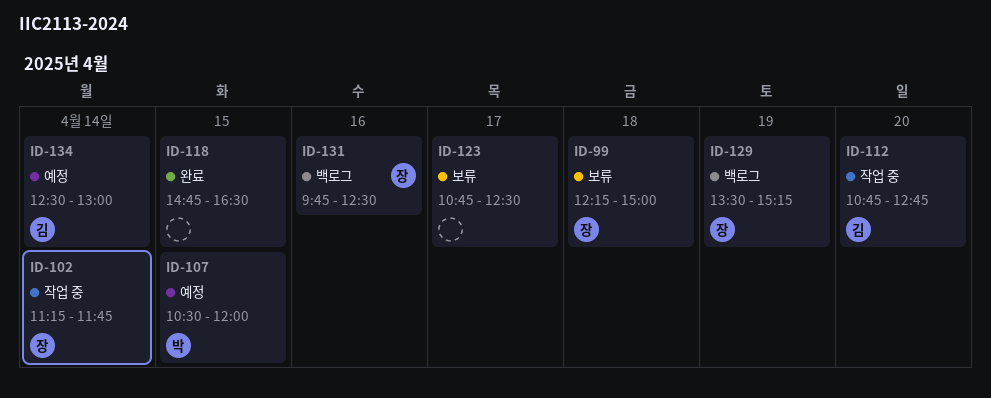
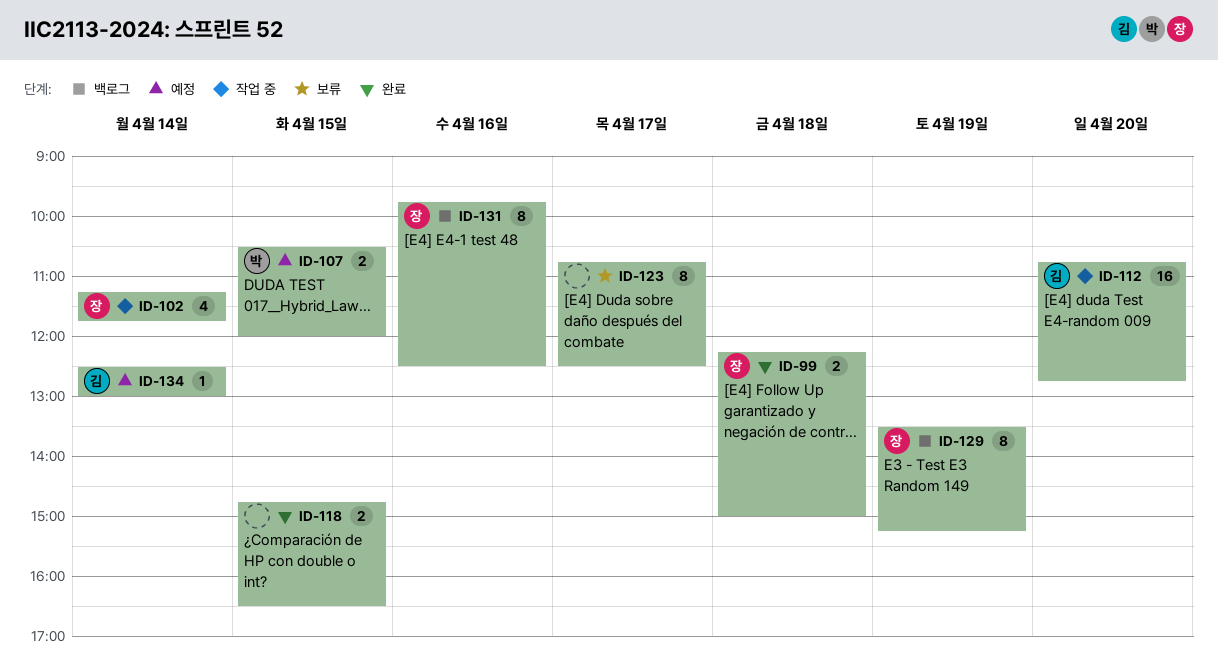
ID-99, status: 보류 -> 완료

